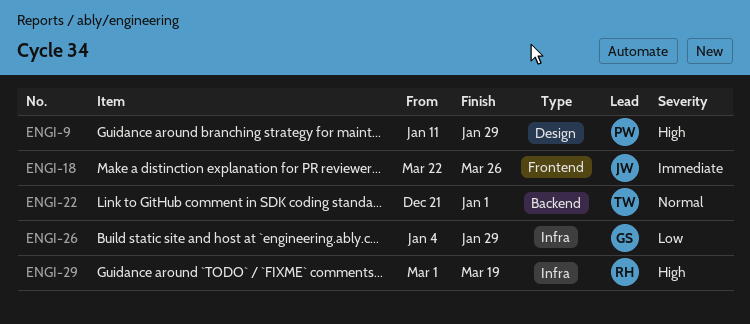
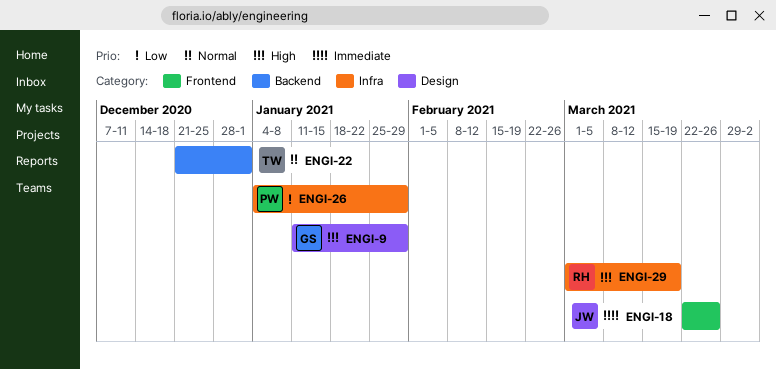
ENGI-9, owner: PW -> GS
ENGI-26, owner: GS -> PW

